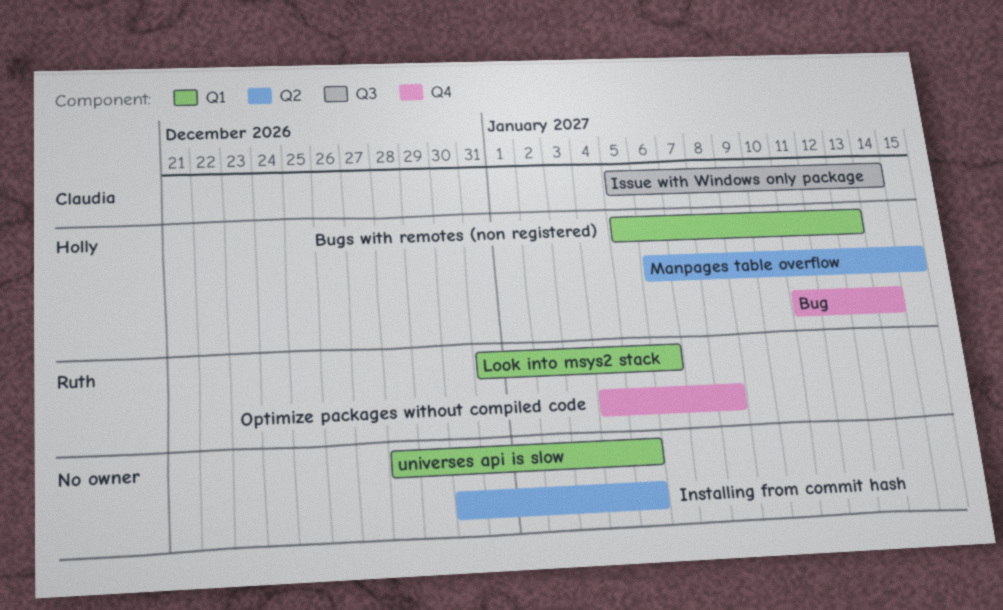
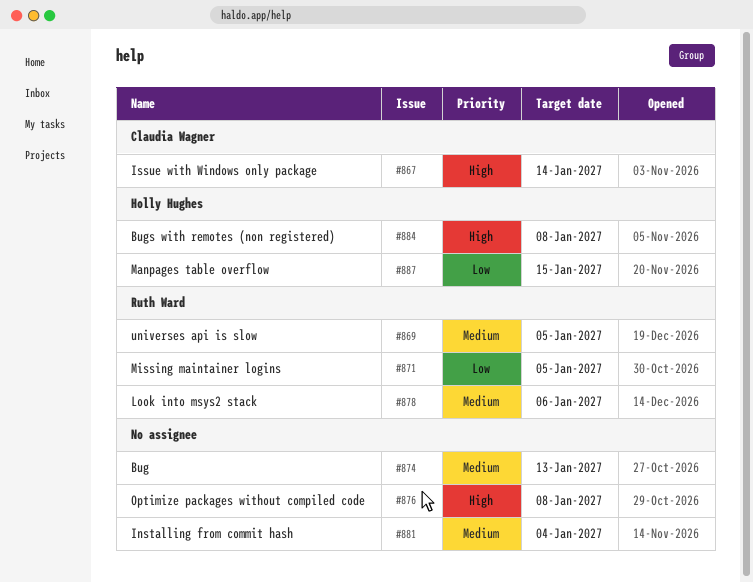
Bug, owner: Holly Hughes -> none
Bug, due: Jan 14 -> Jan 13
Bugs with remotes (non registered), due: Jan 13 -> Jan 8
Installing from commit hash, due: Jan 5 -> Jan 4
Missing maintainer logins: none -> present
Optimize packages without compiled code, owner: Ruth Ward -> none
universes api is slow, owner: none -> Ruth Ward

